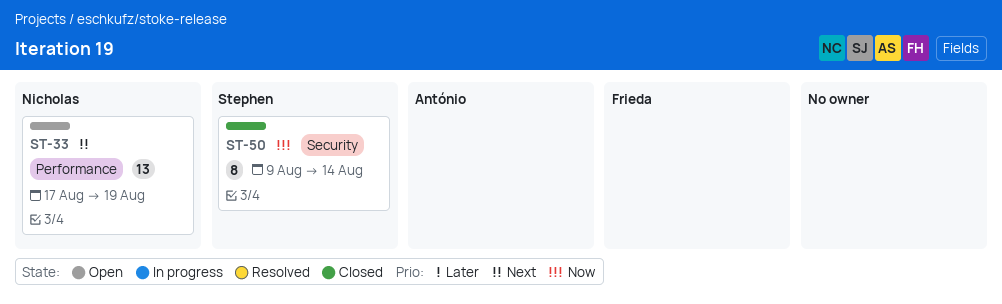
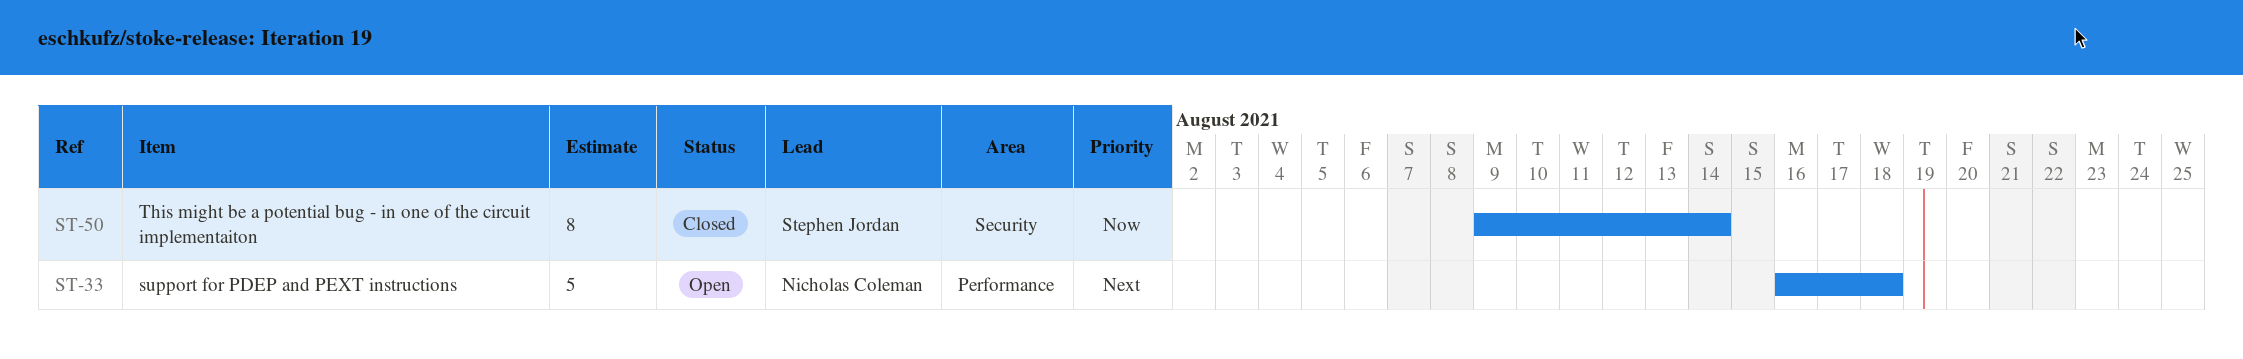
ST-33, estimate: 13 -> 5
ST-33, start: Aug 17 -> Aug 16
ST-33, due: Aug 19 -> Aug 18

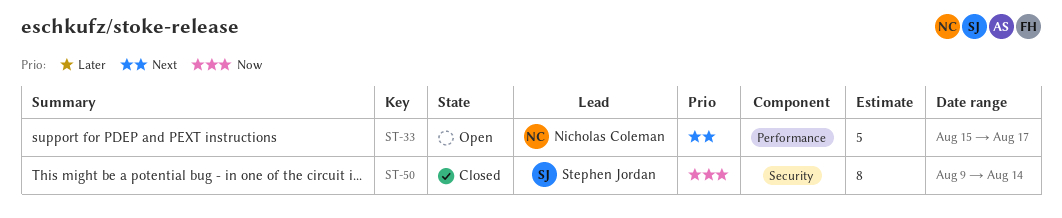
ST-33, start: Aug 16 -> Aug 15
ST-33, due: Aug 18 -> Aug 17

